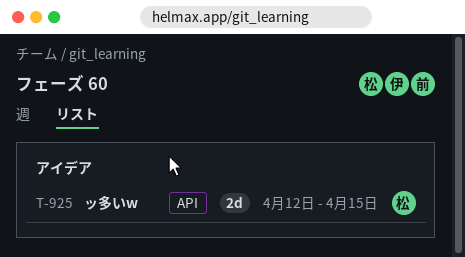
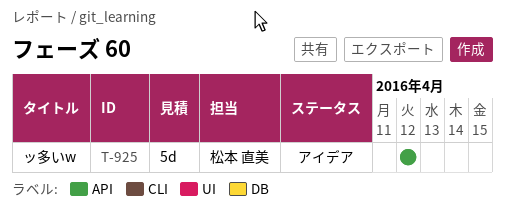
T-925, estimate: 2d -> 5d
T-925, due: Apr 15 -> Apr 12

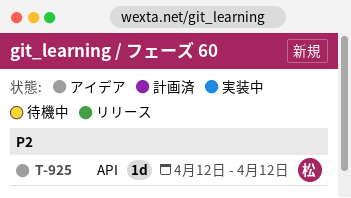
T-925, estimate: 5d -> 1d

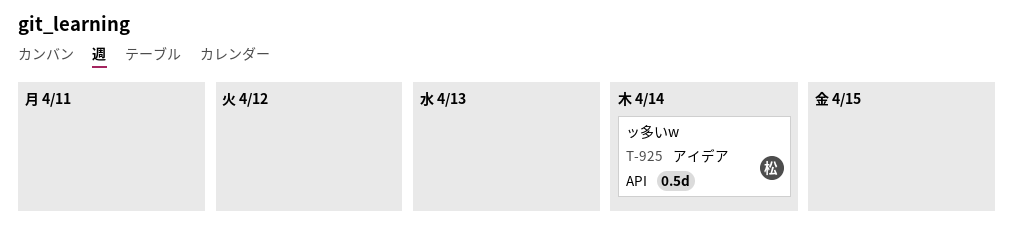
T-925, estimate: 1d -> 0.5d
T-925, due: Apr 12 -> Apr 14

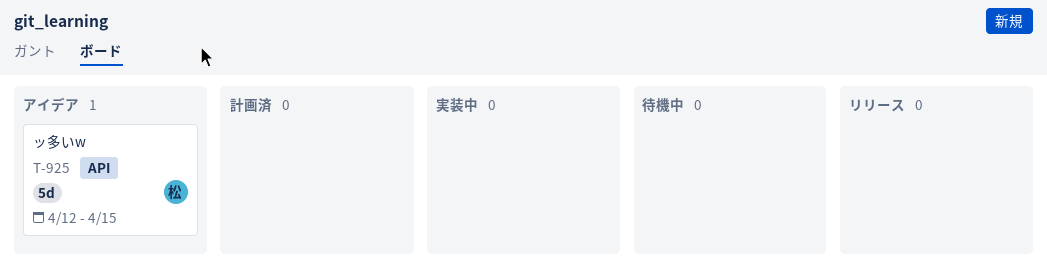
T-925, estimate: 0.5d -> 5d
T-925, due: Apr 14 -> Apr 15

